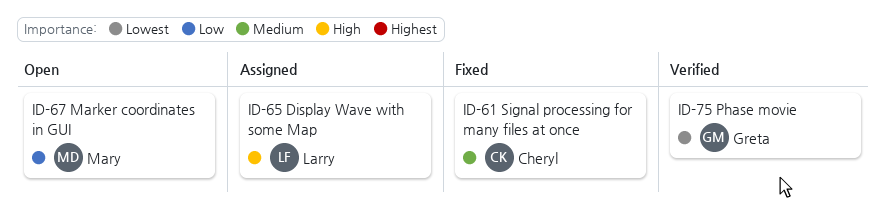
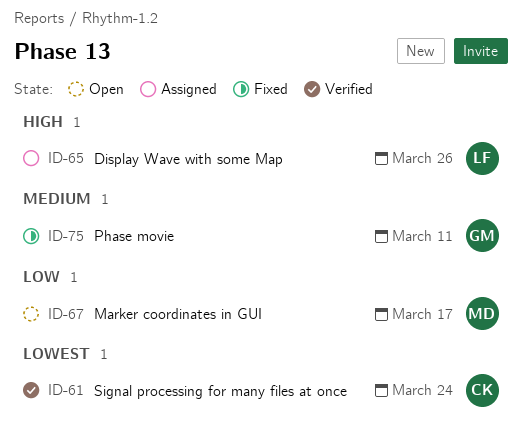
ID-61, status: Fixed -> Verified
ID-61, priority: Medium -> Lowest
ID-75, status: Verified -> Fixed
ID-75, priority: Lowest -> Medium

